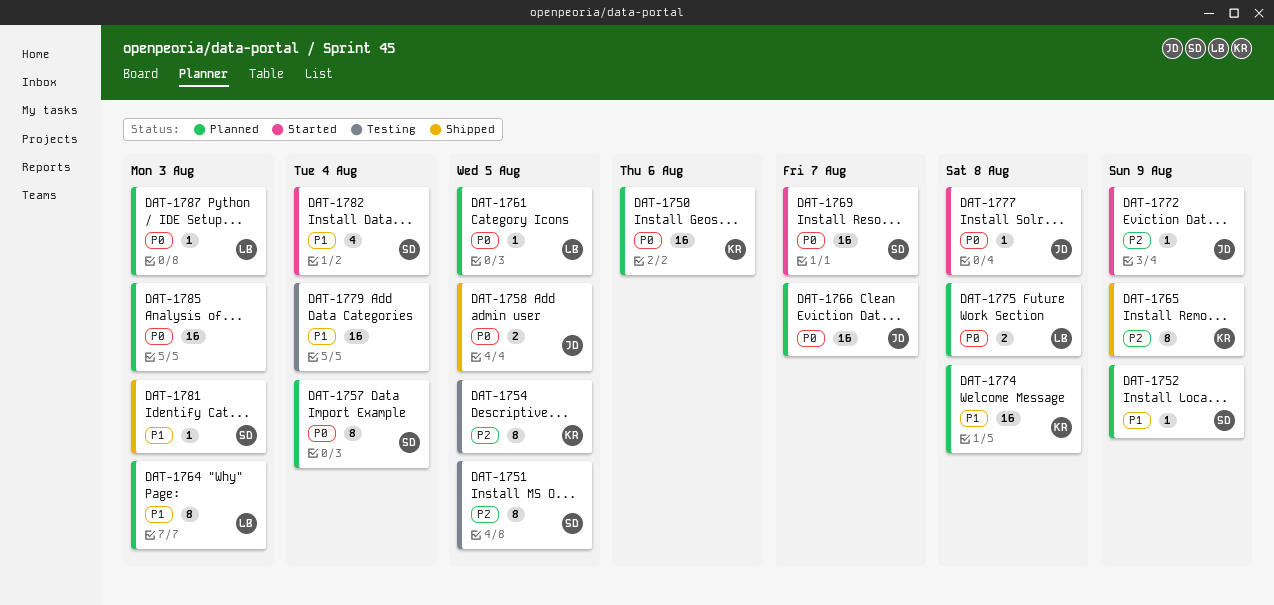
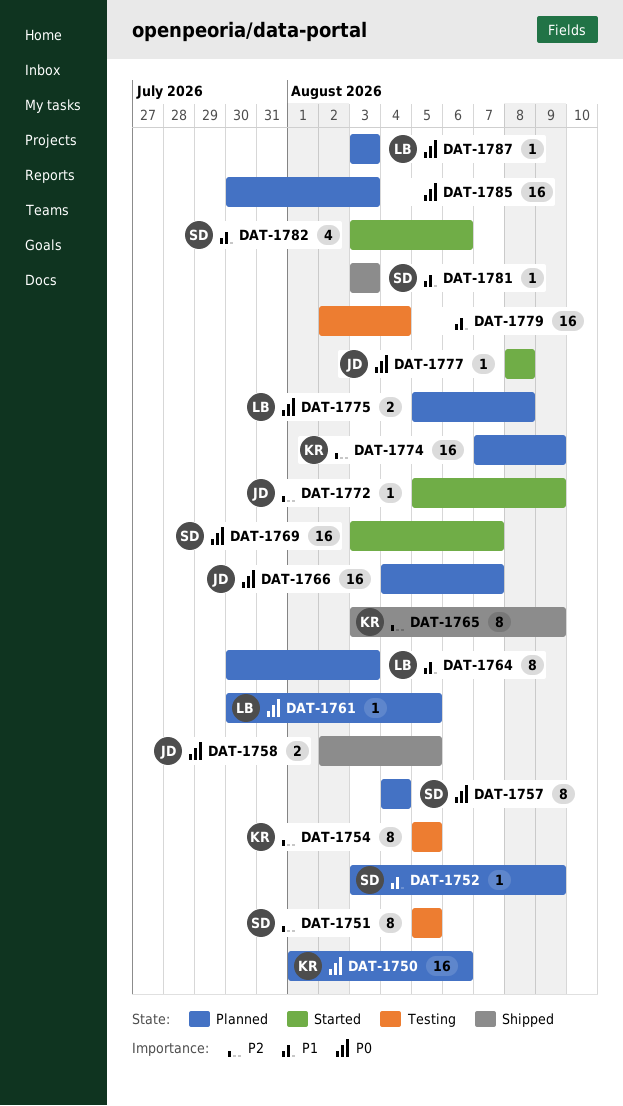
DAT-1774, priority: P1 -> P2
DAT-1774, due: Aug 8 -> Aug 9
DAT-1782, due: Aug 4 -> Aug 6

